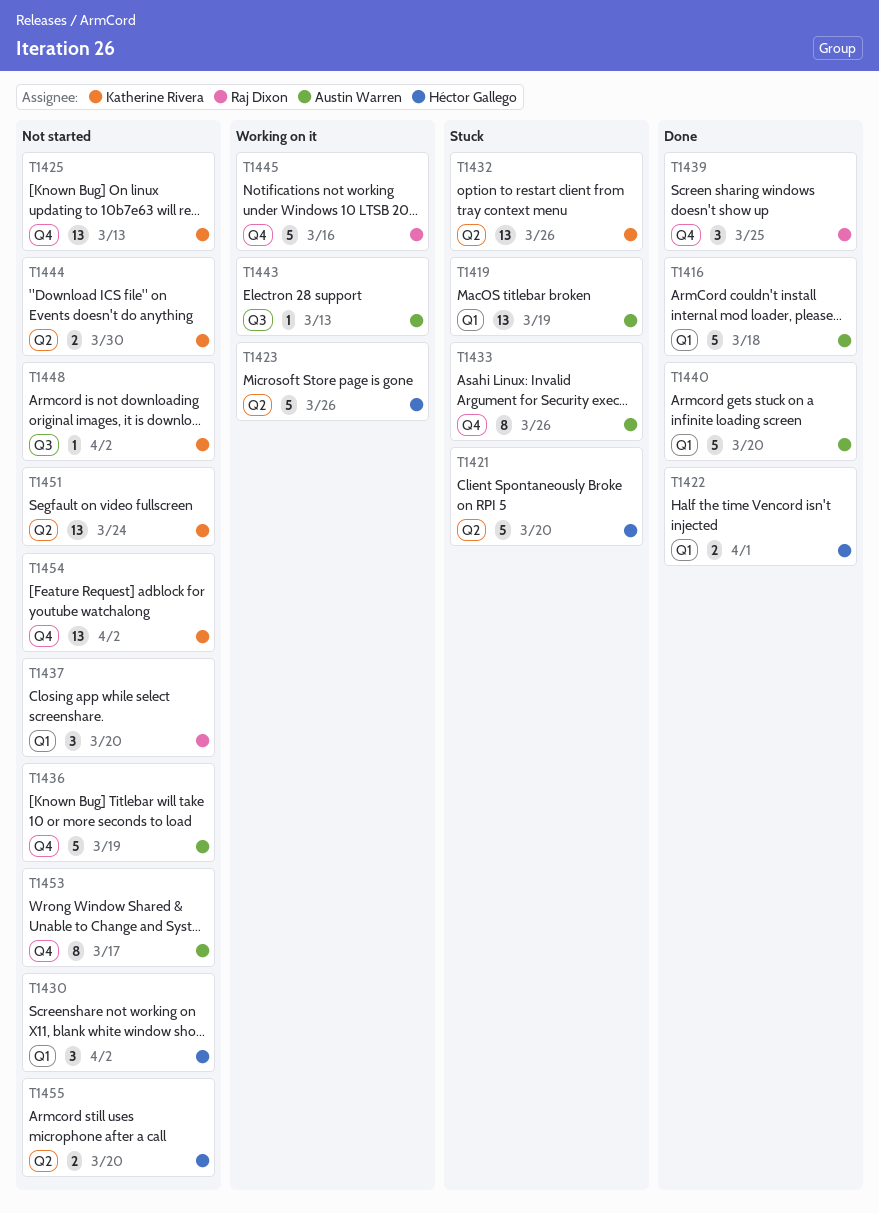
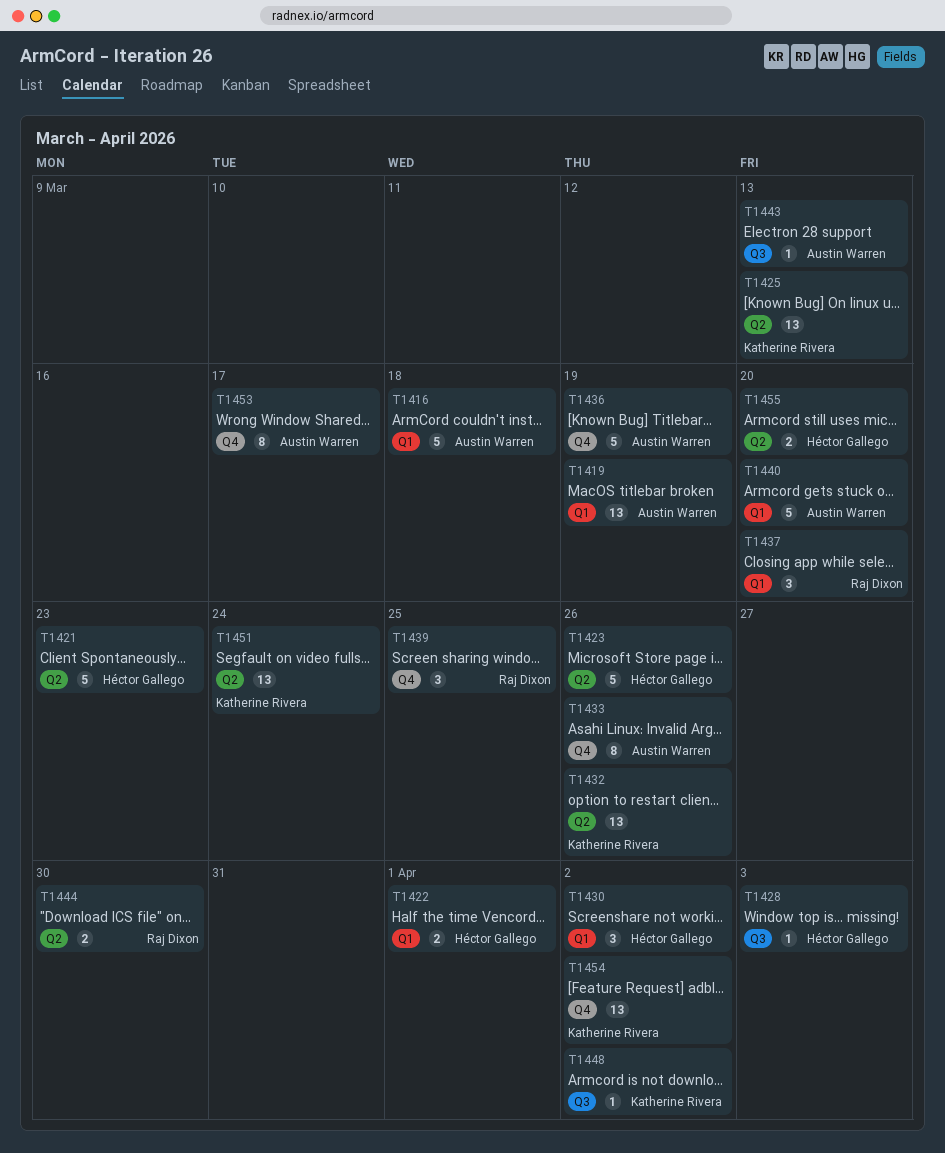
T1421, due: Mar 20 -> Mar 23
T1425, label: Q4 -> Q2
T1428: none -> present
T1444, owner: Katherine Rivera -> Raj Dixon
T1445: present -> none

